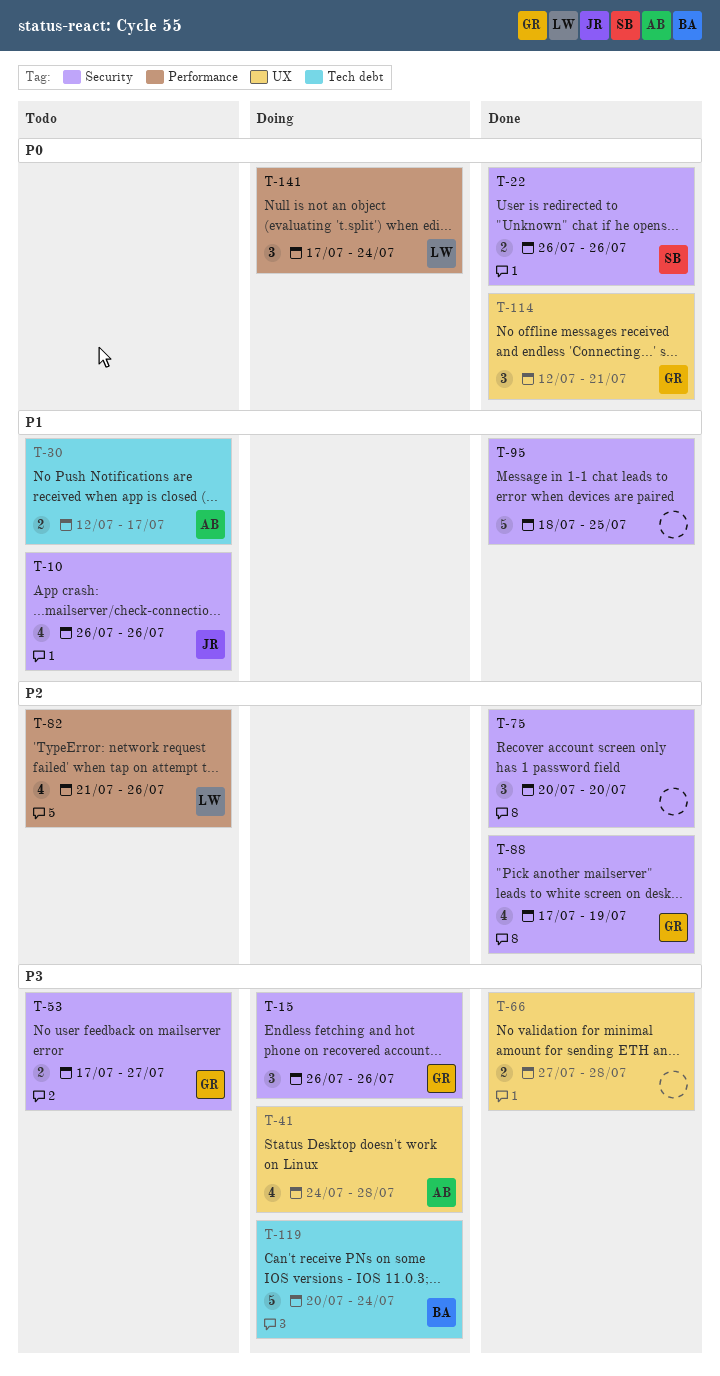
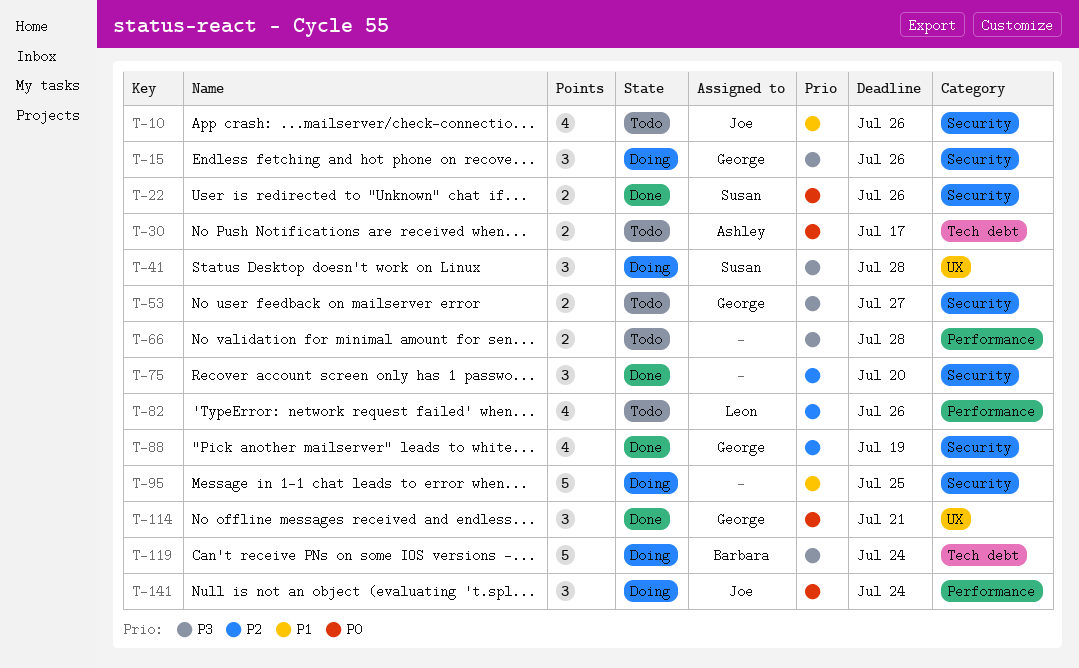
T-30, priority: P1 -> P0
T-41, owner: Ashley -> Susan
T-41, estimate: 4 -> 3
T-66, status: Done -> Todo
T-66, label: UX -> Performance
T-95, status: Done -> Doing
T-141, owner: Leon -> Joe

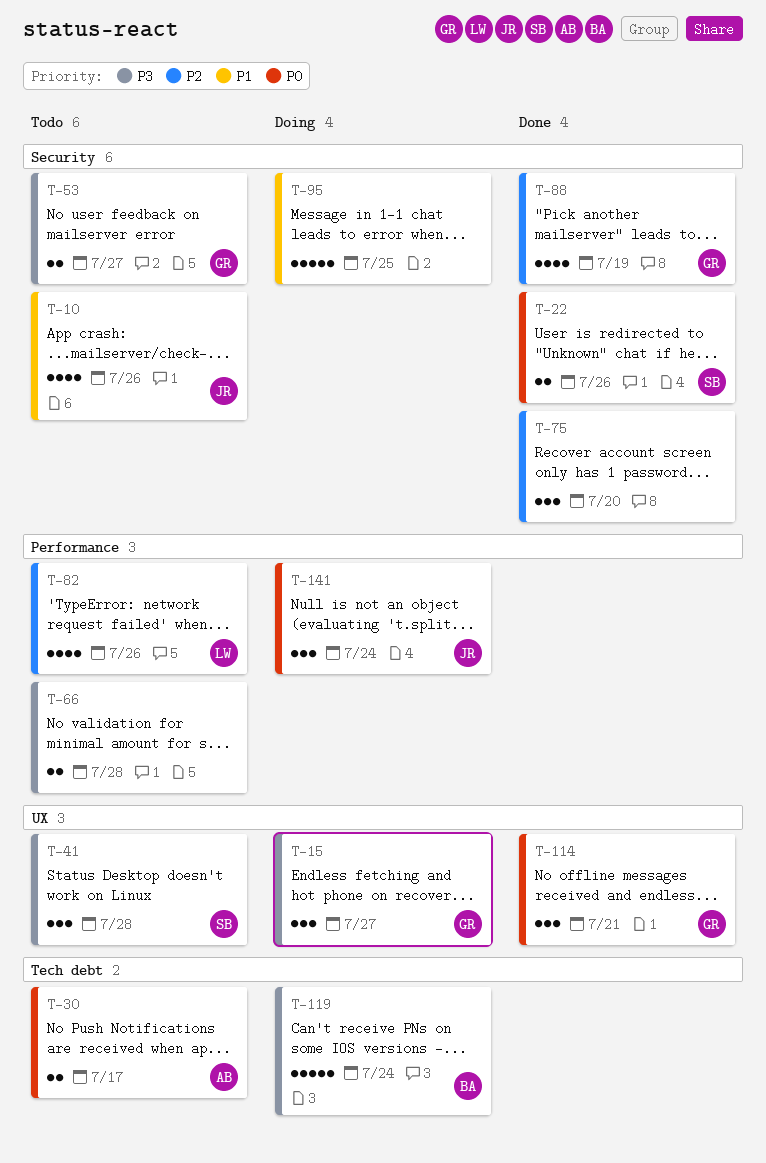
T-15, label: Security -> UX
T-15, due: Jul 26 -> Jul 27
T-41, status: Doing -> Todo

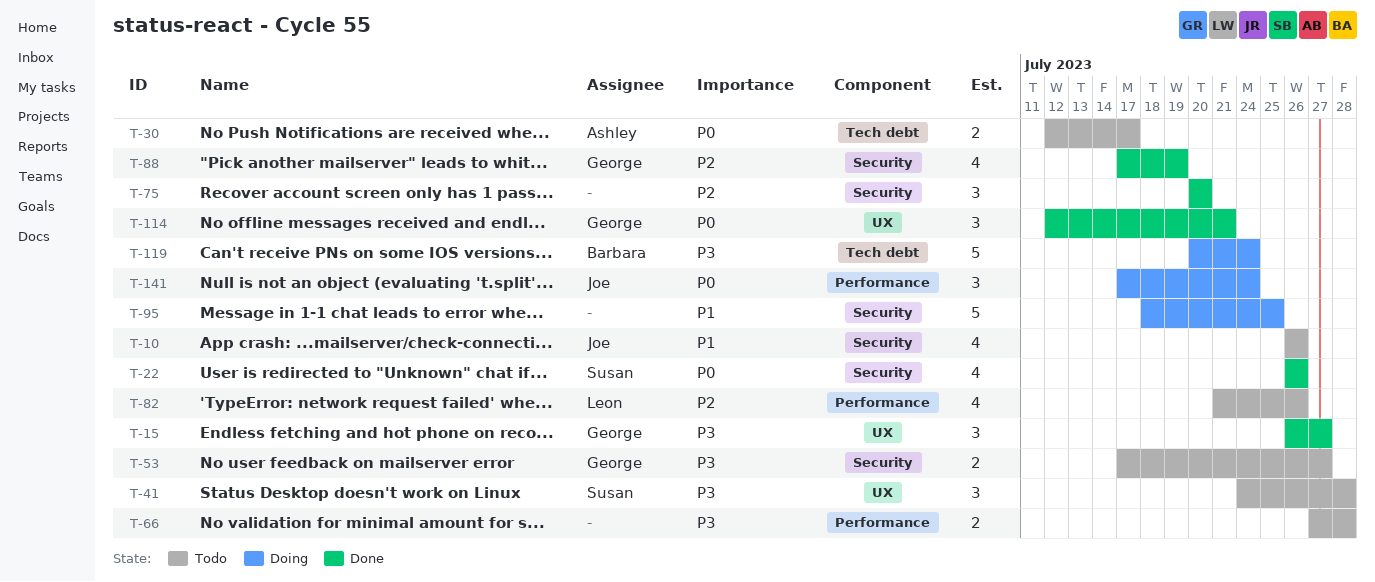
T-15, status: Doing -> Done
T-22, estimate: 2 -> 4

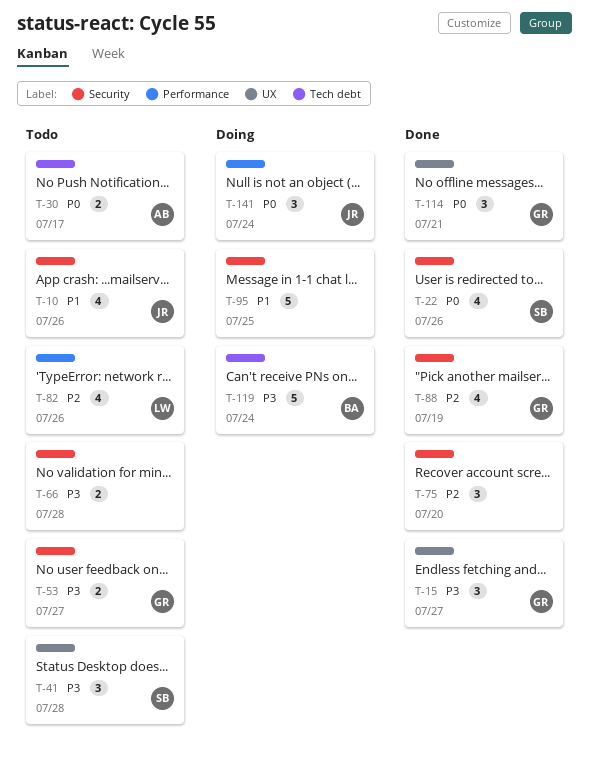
T-66, label: Performance -> Security

